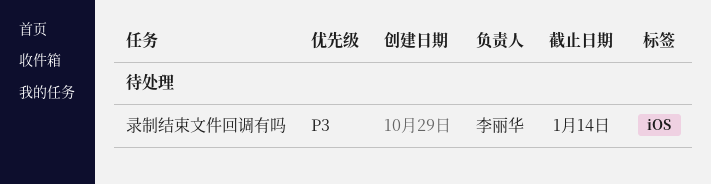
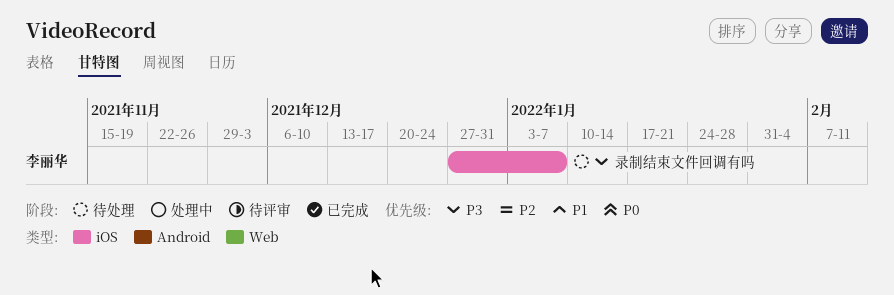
录制结束文件回调有吗, due: Jan 14 -> Jan 7

